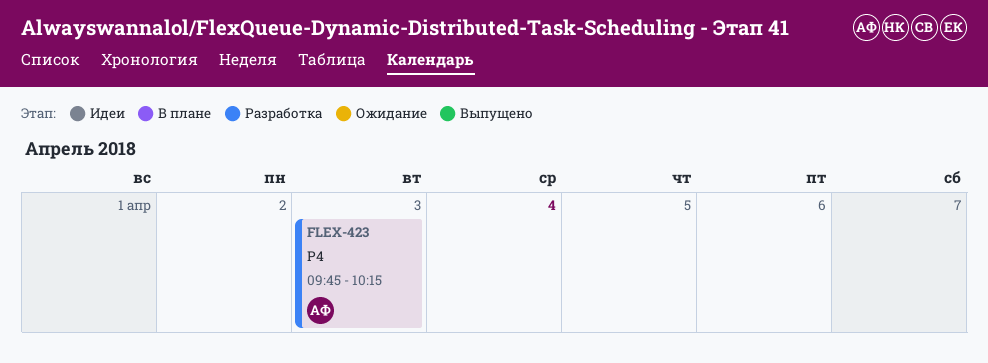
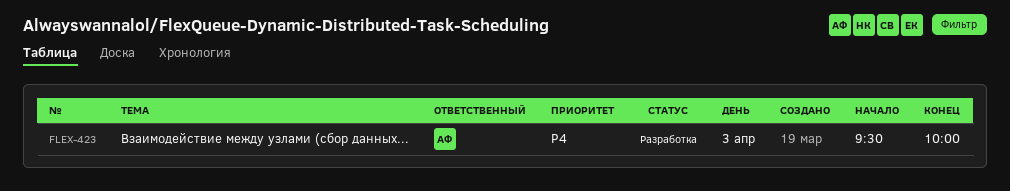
FLEX-423, begins: 09:45 -> 09:30
FLEX-423, ends: 10:15 -> 10:00

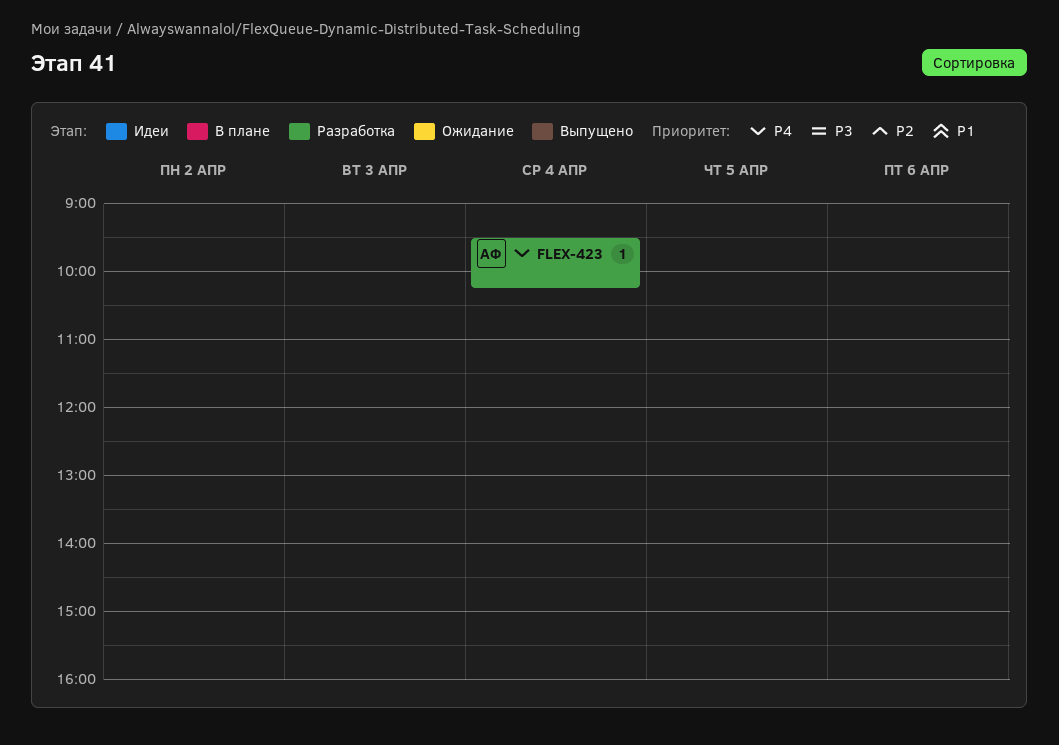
FLEX-423, day: Apr 3 -> Apr 4
FLEX-423, ends: 10:00 -> 10:15

